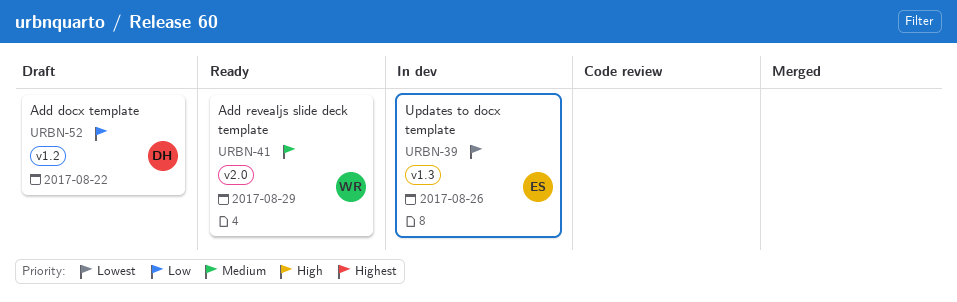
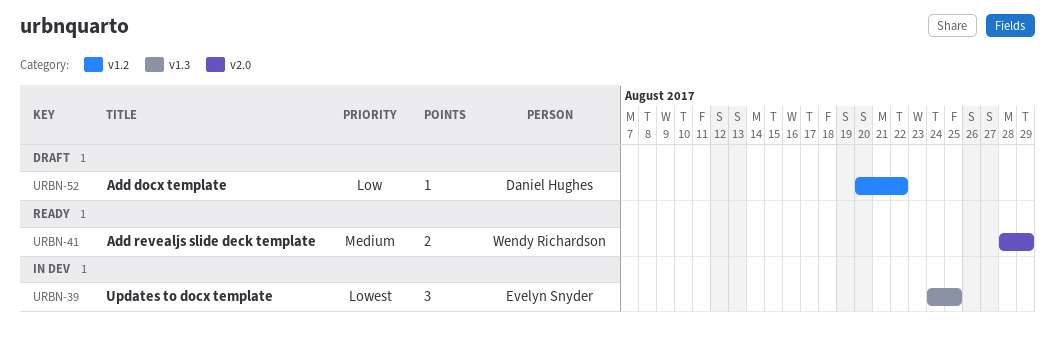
URBN-39, due: Aug 26 -> Aug 25

